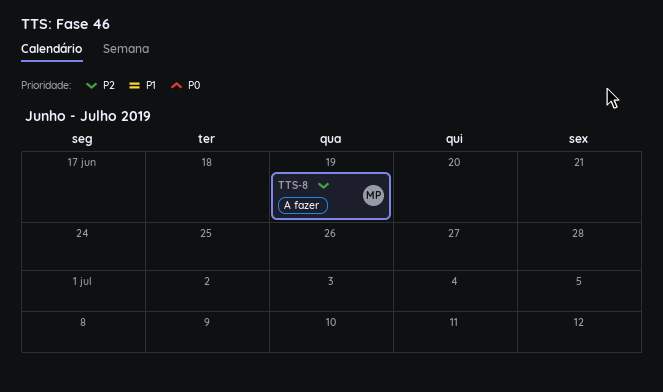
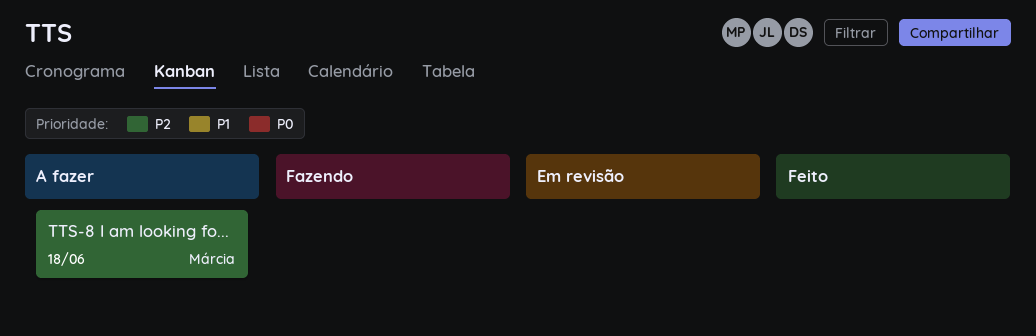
TTS-8, due: Jun 19 -> Jun 18

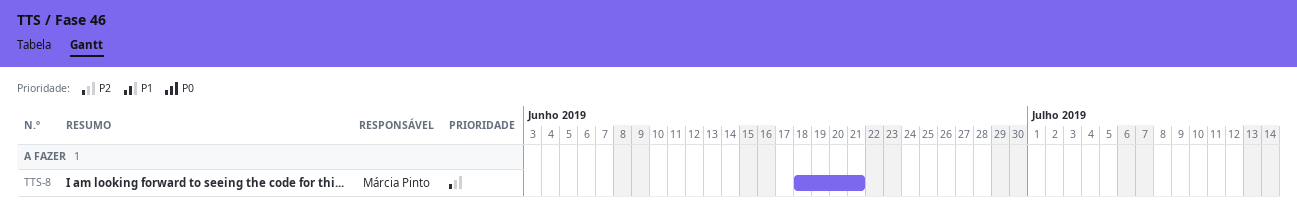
TTS-8, due: Jun 18 -> Jun 21

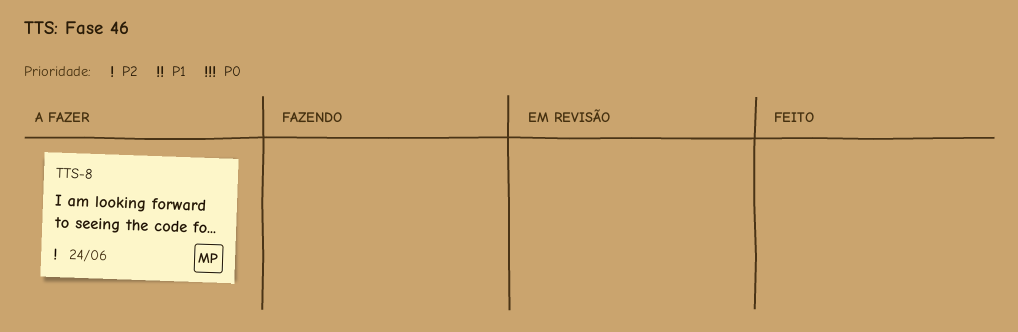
TTS-8, due: Jun 21 -> Jun 24

